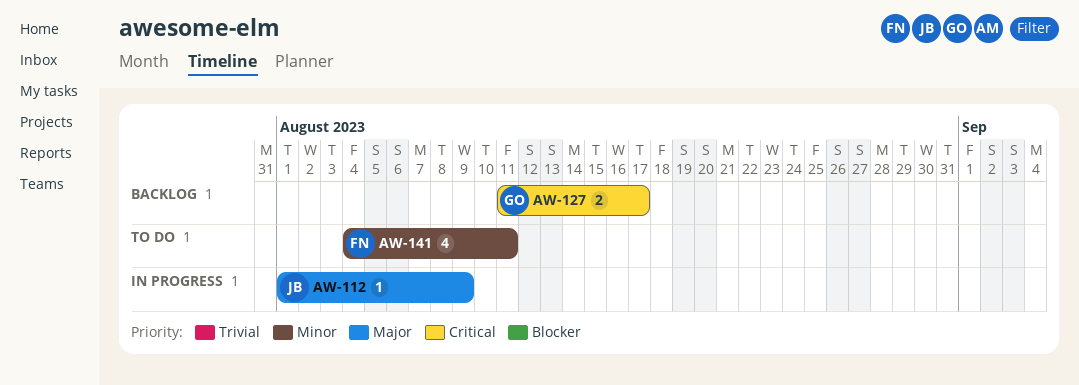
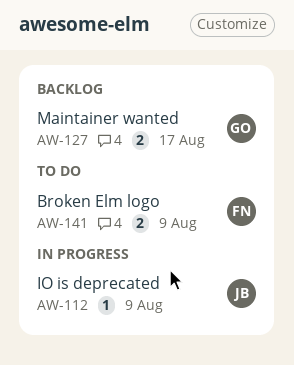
AW-141, estimate: 4 -> 2
AW-141, due: Aug 11 -> Aug 9

